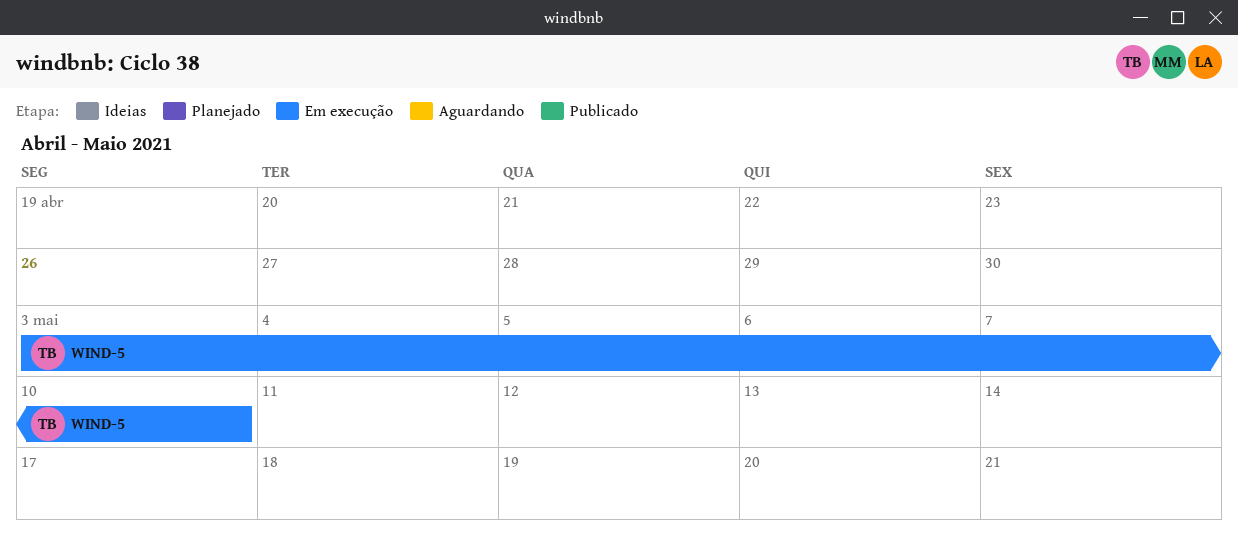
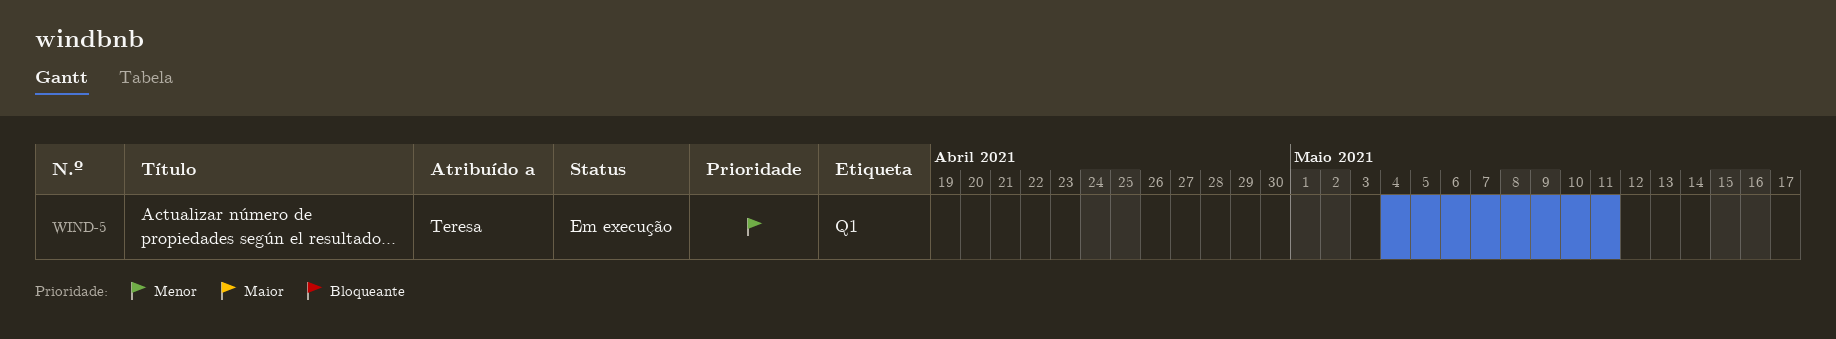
WIND-5, start: May 3 -> May 4
WIND-5, due: May 10 -> May 11

